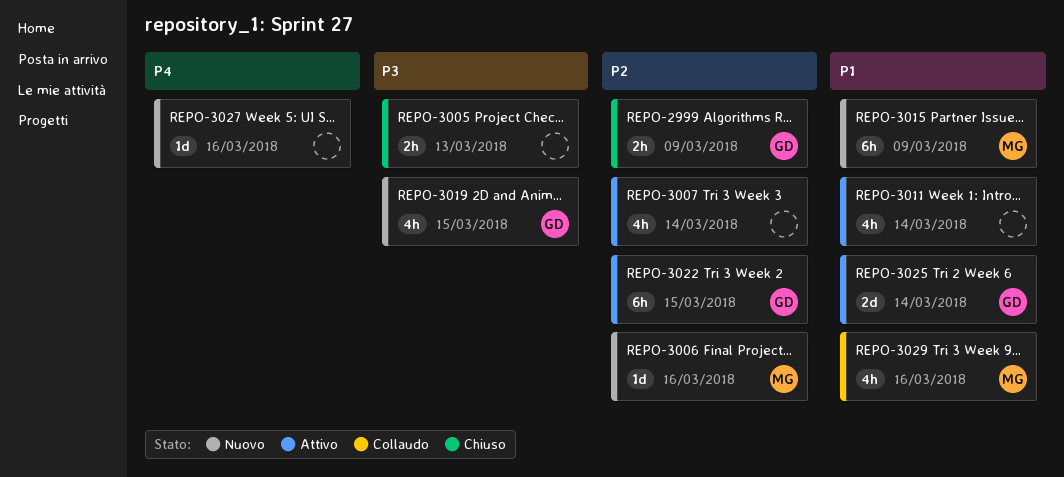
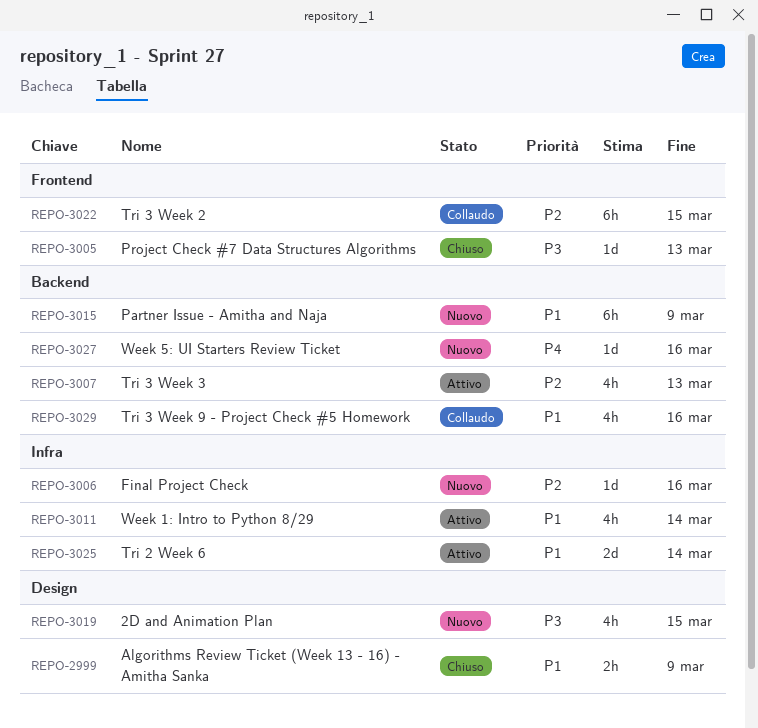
REPO-2999, priority: P2 -> P1
REPO-3005, estimate: 2h -> 1d
REPO-3007, due: Mar 14 -> Mar 13
REPO-3022, status: Attivo -> Collaudo

